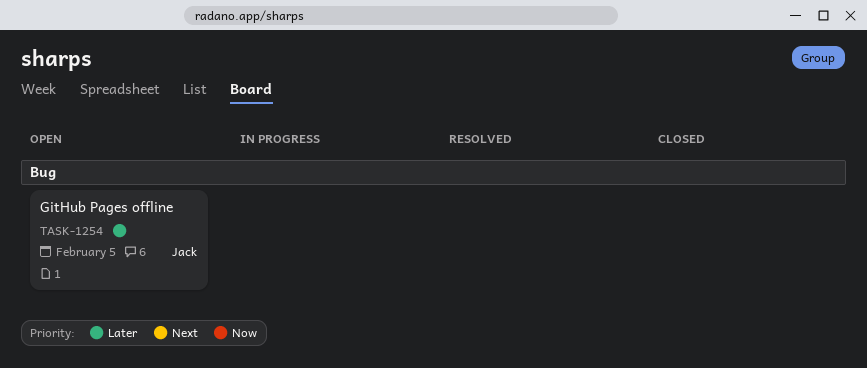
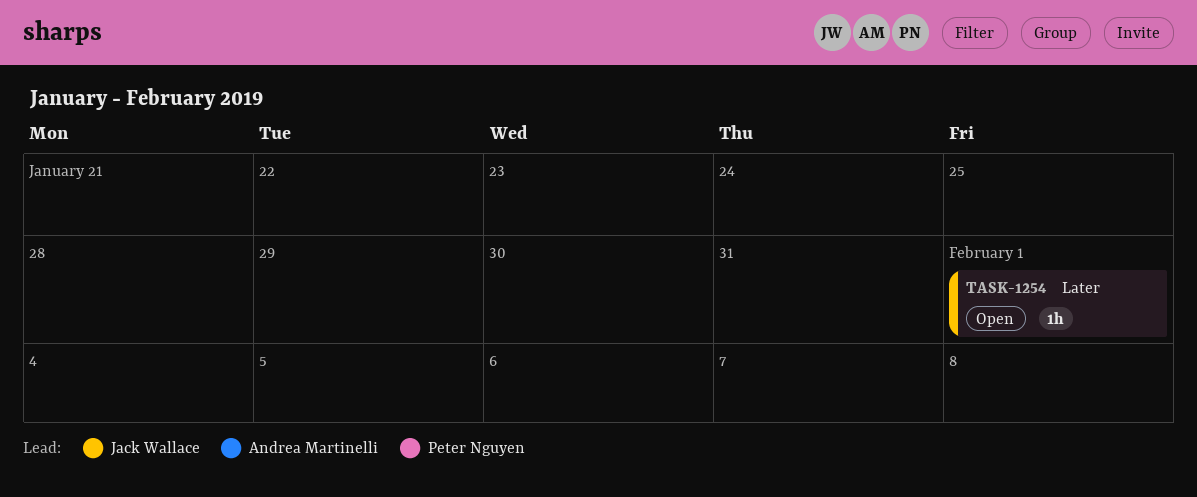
TASK-1254, due: Feb 5 -> Feb 1

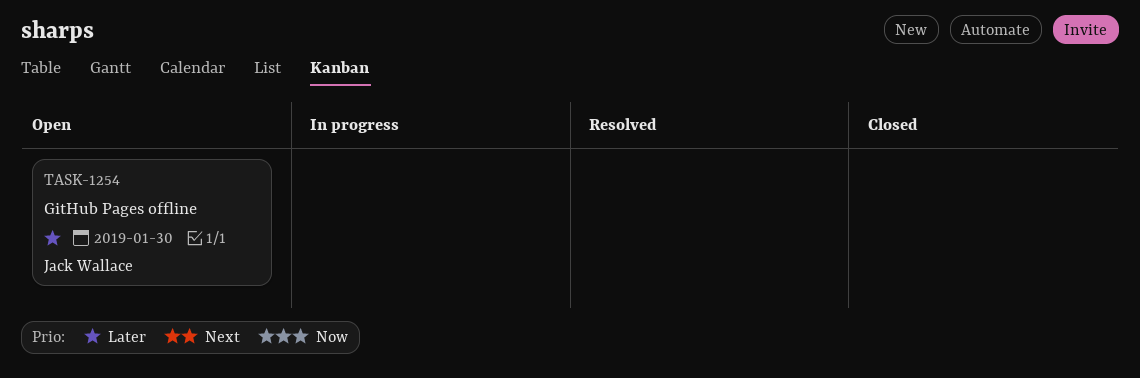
TASK-1254, due: Feb 1 -> Jan 30

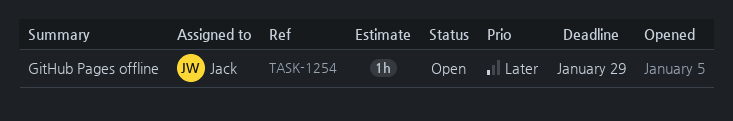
TASK-1254, due: Jan 30 -> Jan 29

